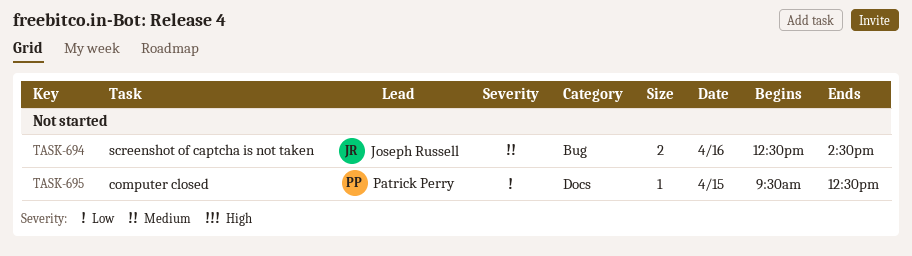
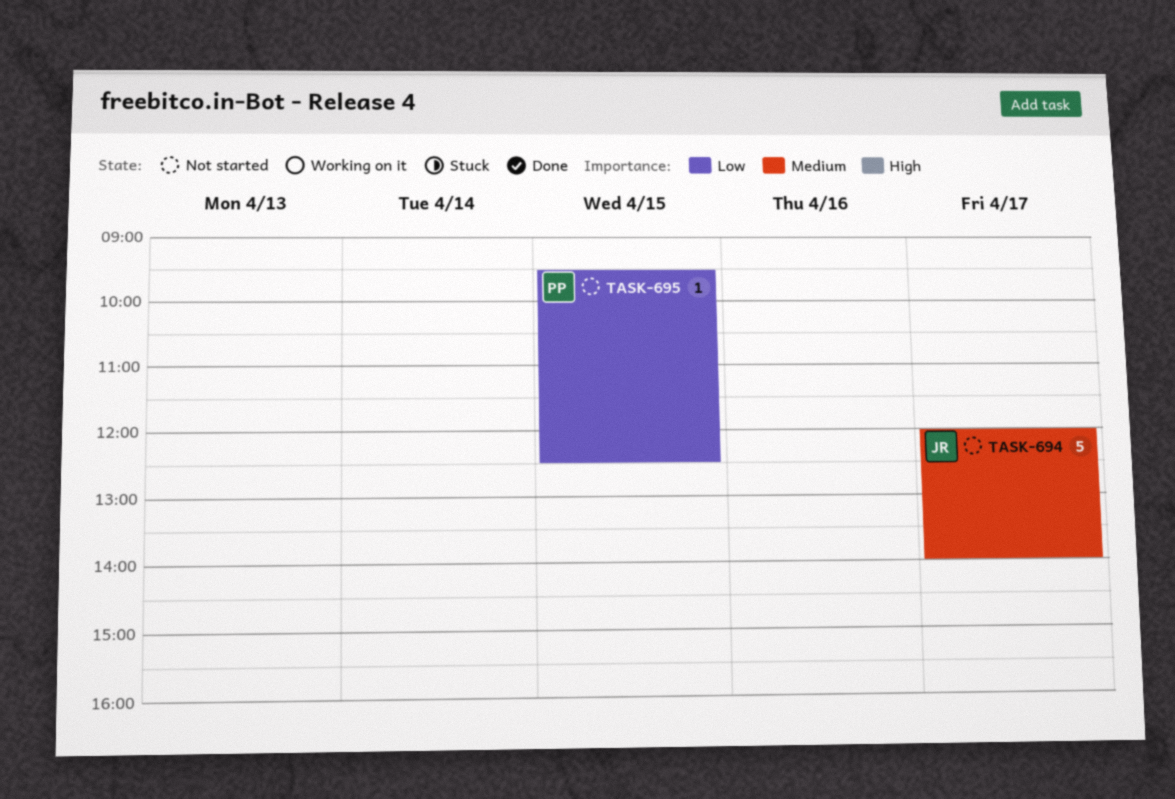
TASK-694, estimate: 2 -> 5
TASK-694, day: Apr 16 -> Apr 17
TASK-694, begins: 12:30 -> 12:00
TASK-694, ends: 14:30 -> 14:00

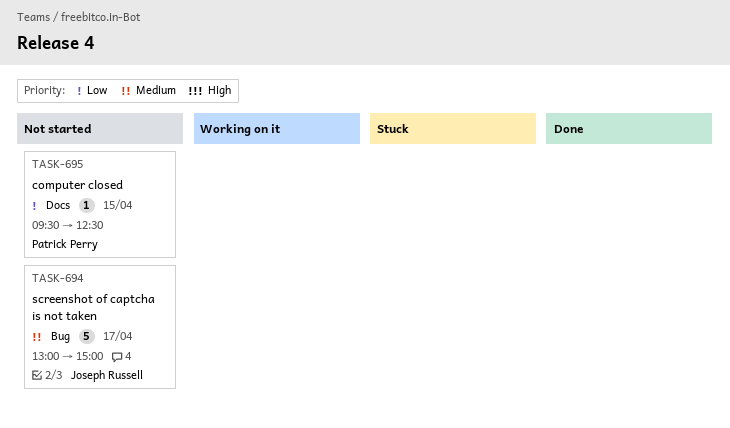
TASK-694, begins: 12:00 -> 13:00
TASK-694, ends: 14:00 -> 15:00

